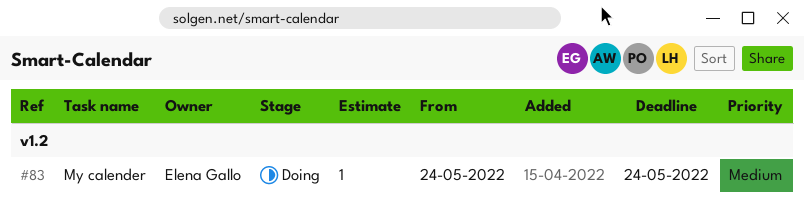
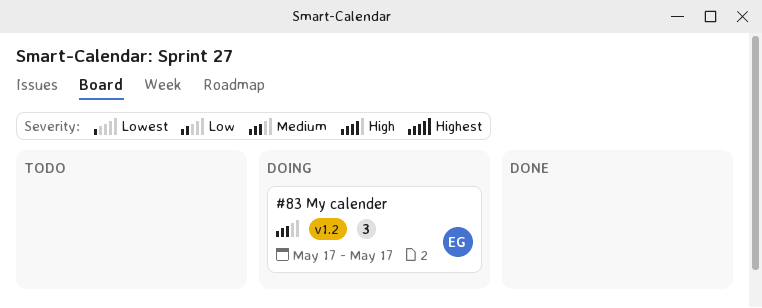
#83, estimate: 1 -> 3
#83, start: May 24 -> May 17
#83, due: May 24 -> May 17

